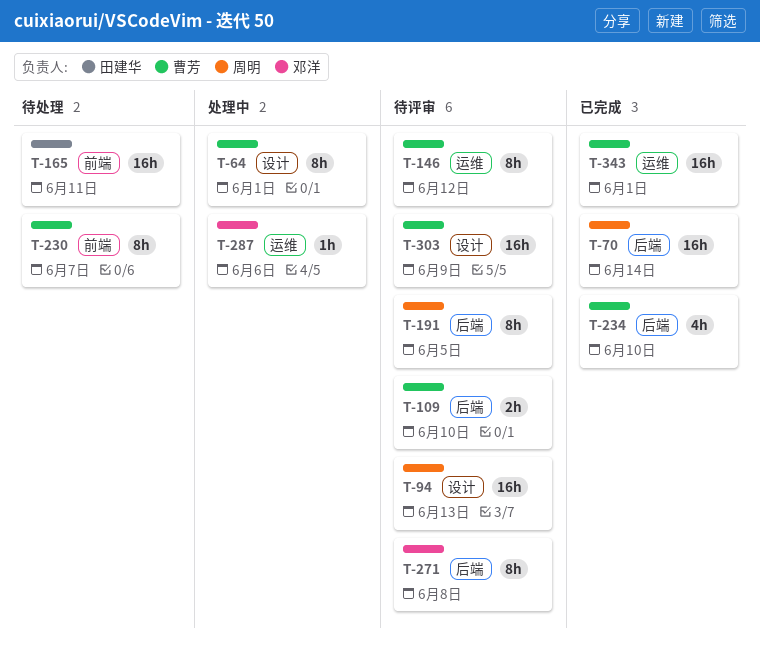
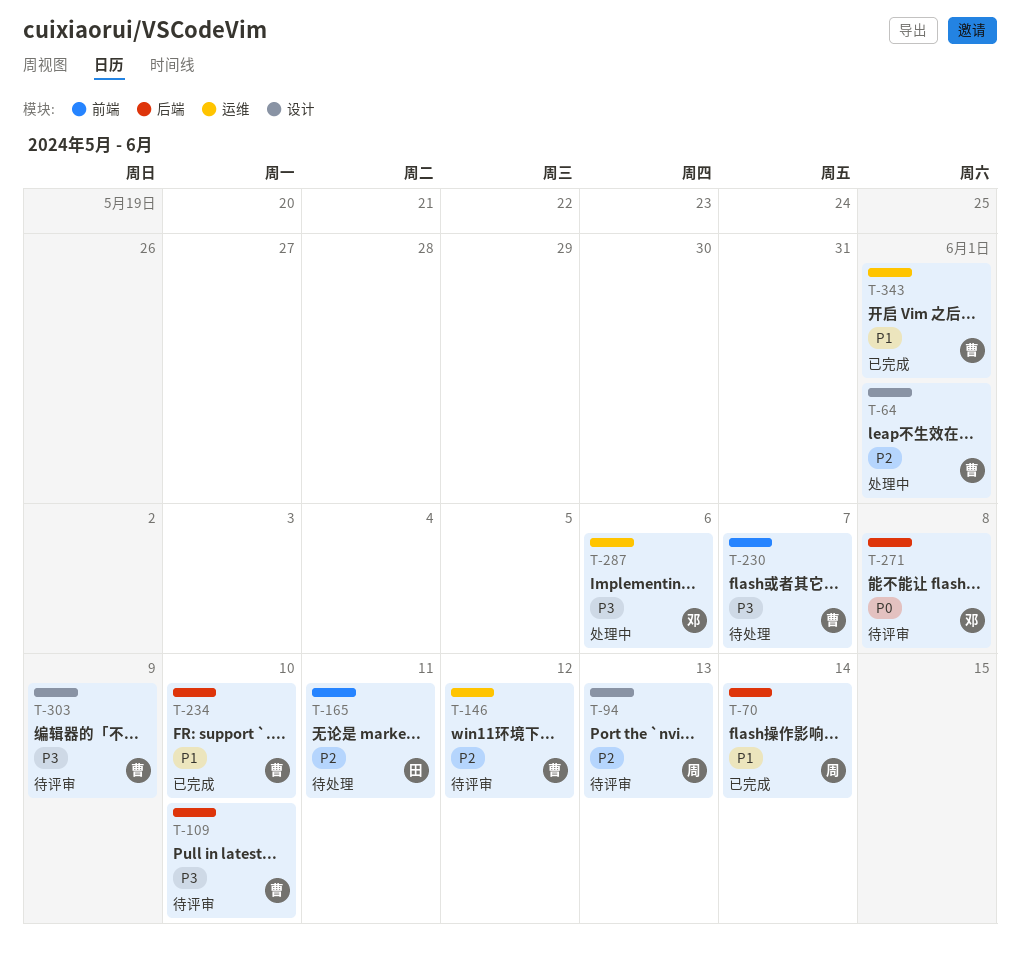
T-191: present -> none

